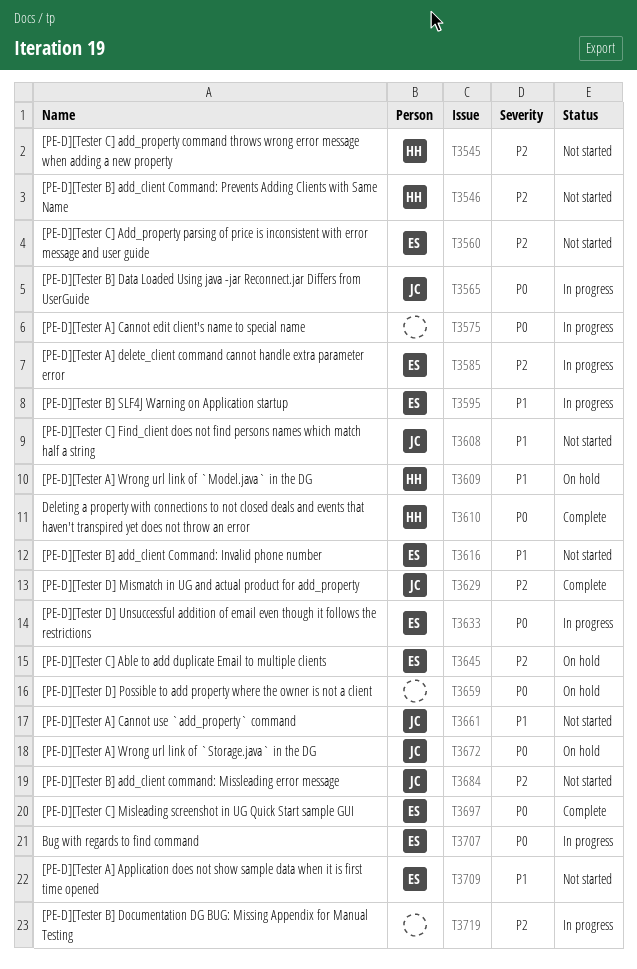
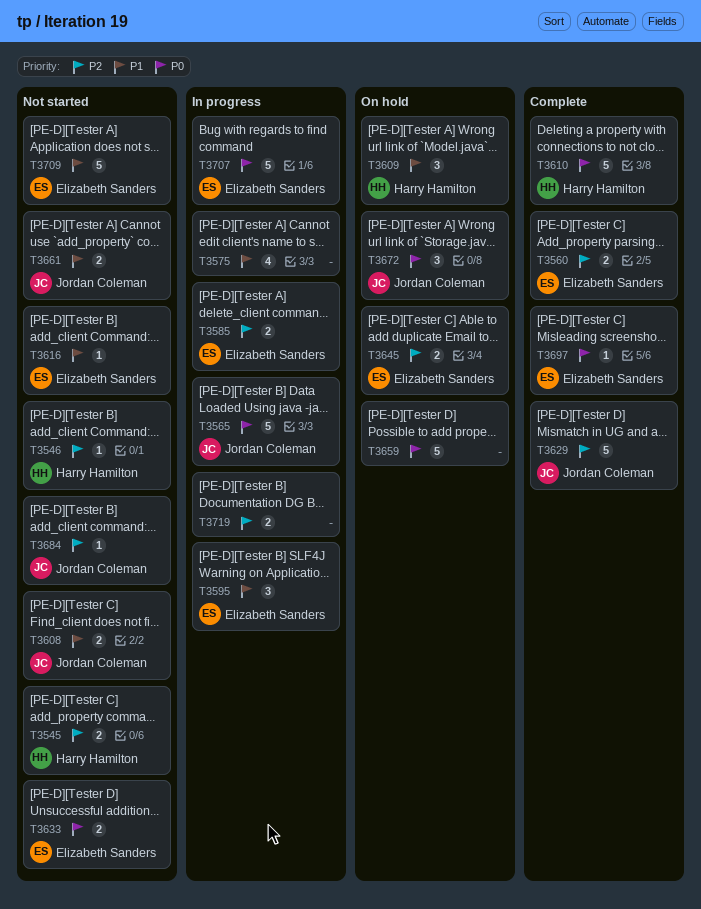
T3560, status: Not started -> Complete
T3575, priority: P0 -> P1
T3633, status: In progress -> Not started

